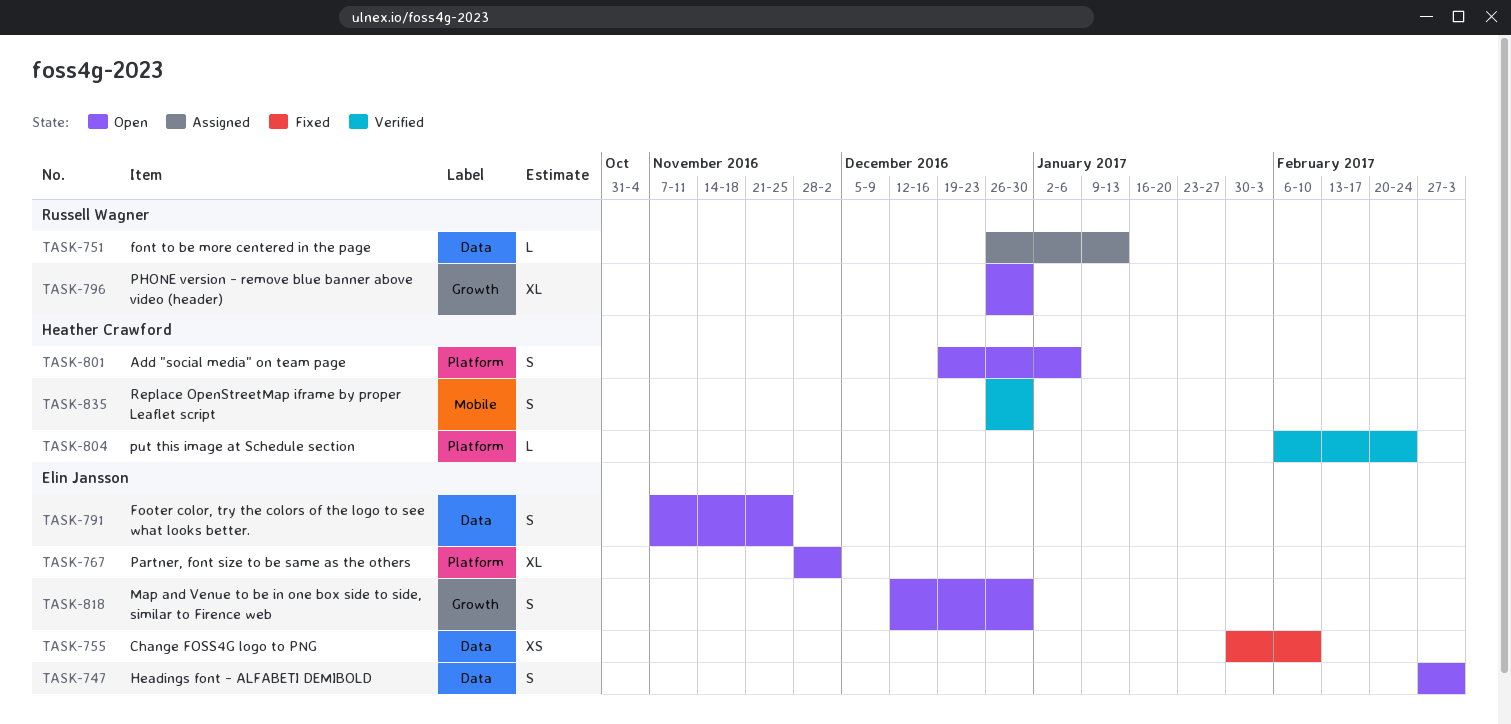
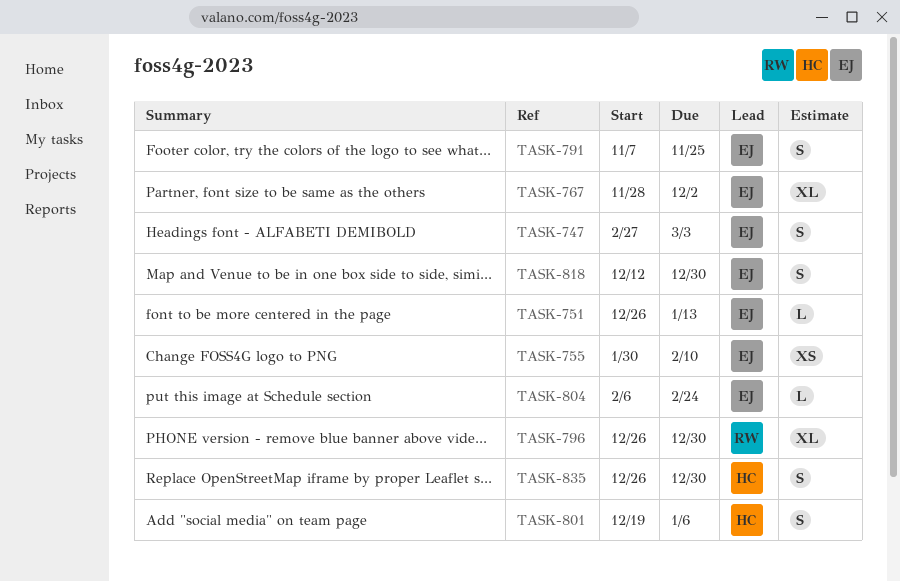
TASK-751, owner: Russell Wagner -> Elin Jansson
TASK-804, owner: Heather Crawford -> Elin Jansson

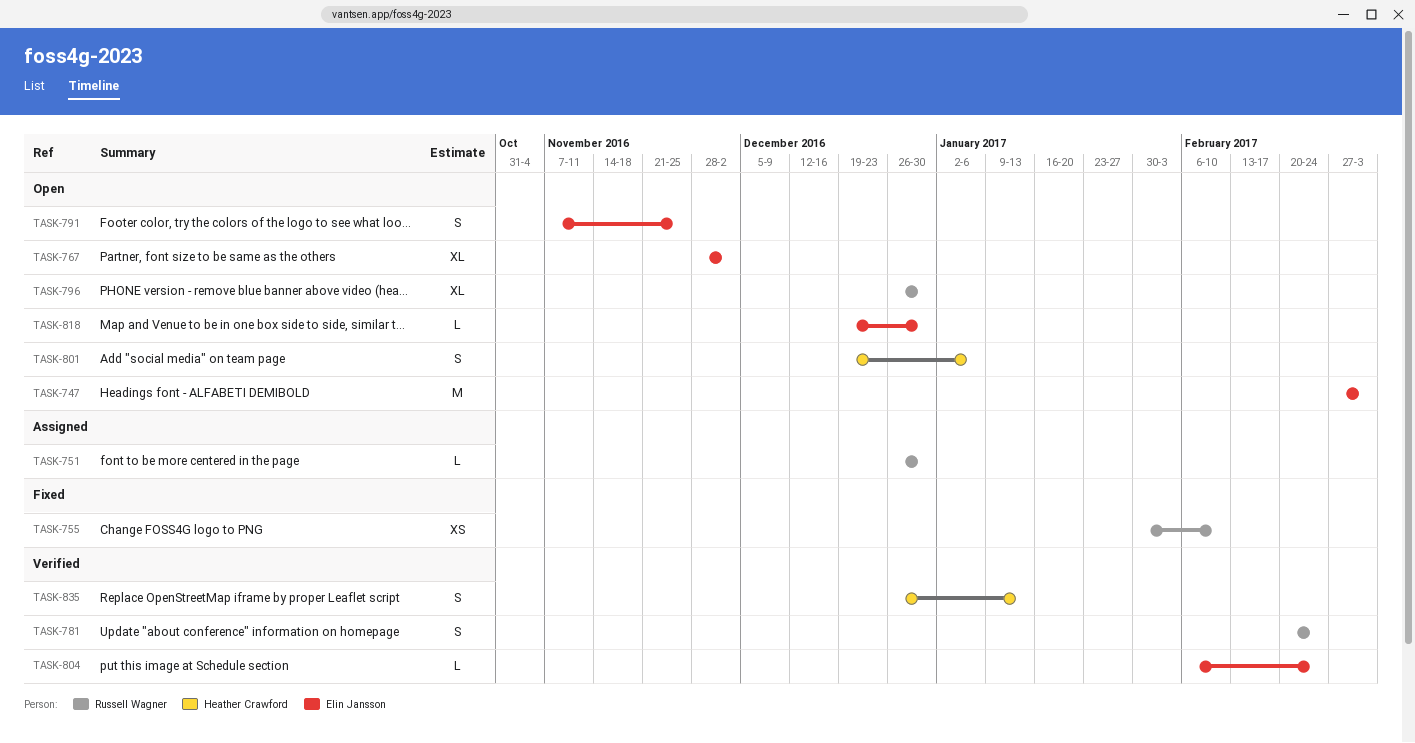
TASK-747, estimate: S -> M
TASK-751, owner: Elin Jansson -> Russell Wagner
TASK-751, due: Jan 13 -> Dec 30
TASK-755, owner: Elin Jansson -> Russell Wagner
TASK-781: none -> present
TASK-818, estimate: S -> L
TASK-818, start: Dec 12 -> Dec 19
TASK-835, due: Dec 30 -> Jan 13

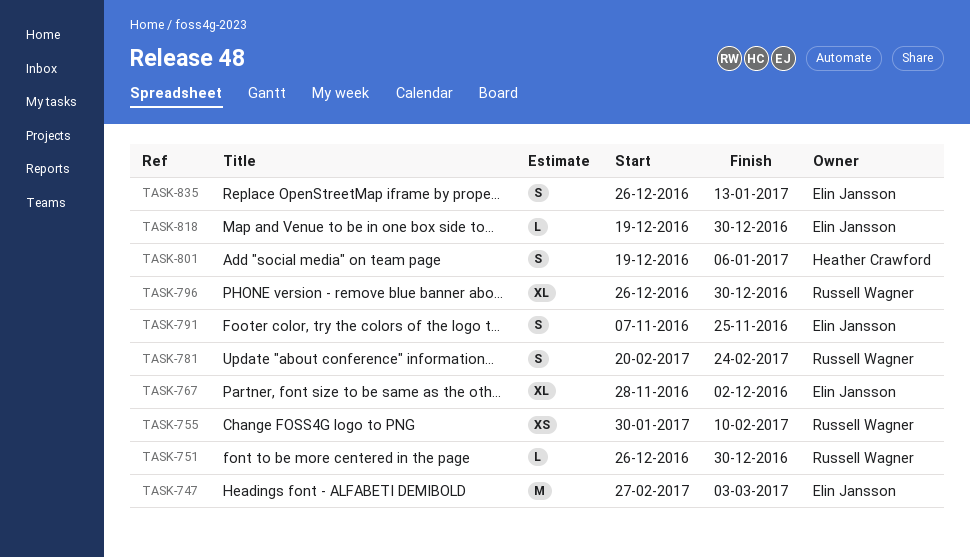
TASK-804: present -> none
TASK-835, owner: Heather Crawford -> Elin Jansson

